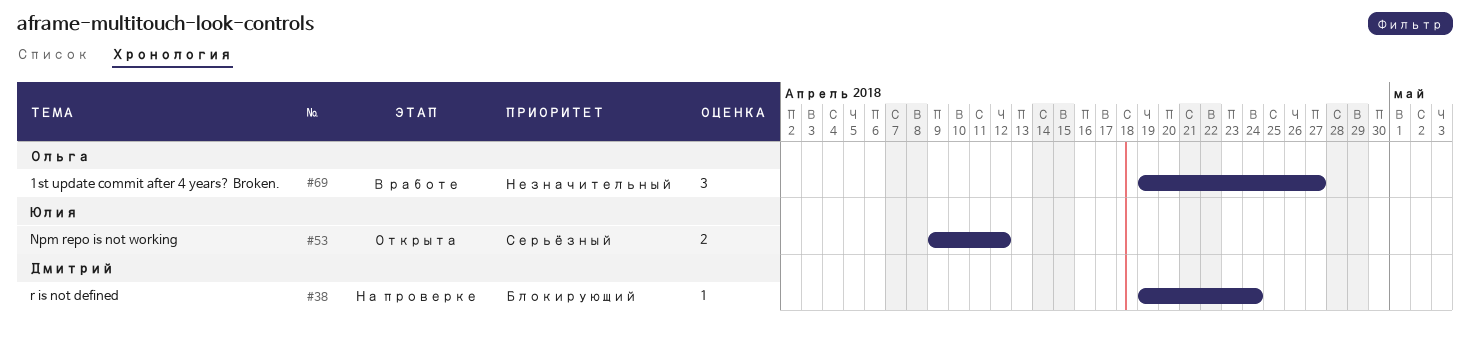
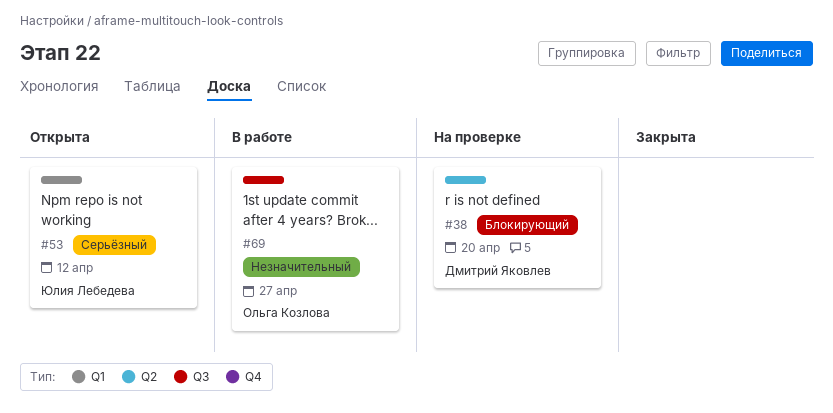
#38, due: Apr 24 -> Apr 20

